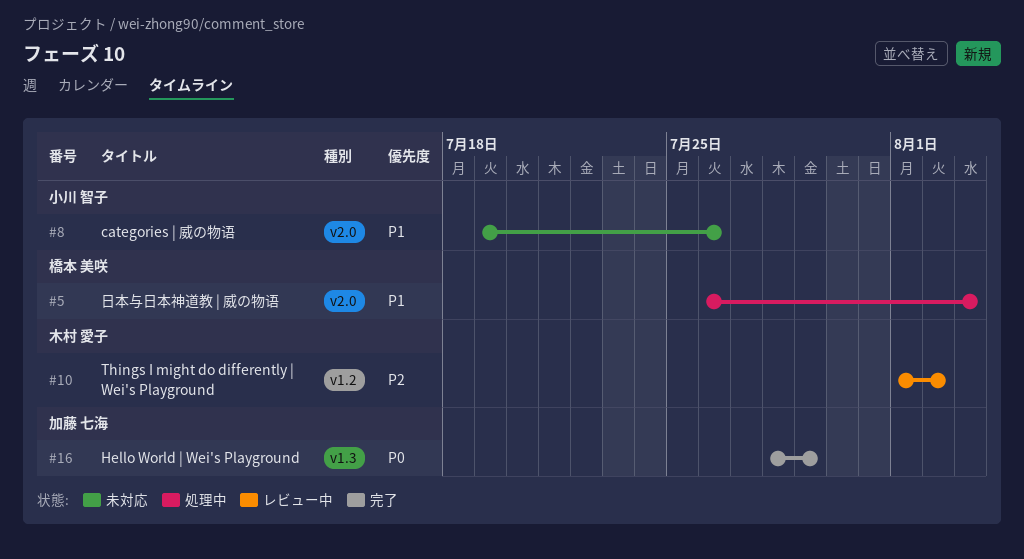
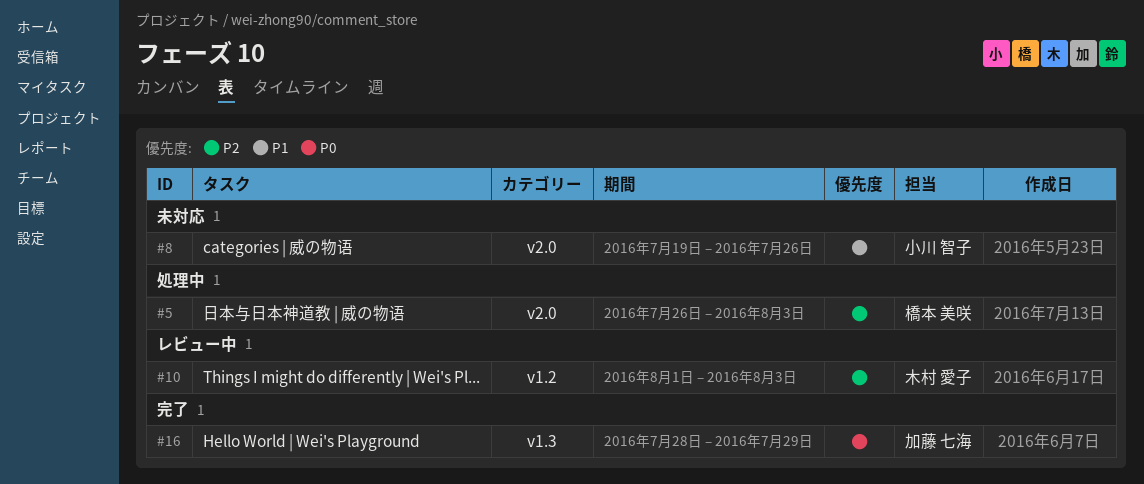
#5, priority: P1 -> P2
#10, due: Aug 2 -> Aug 3

